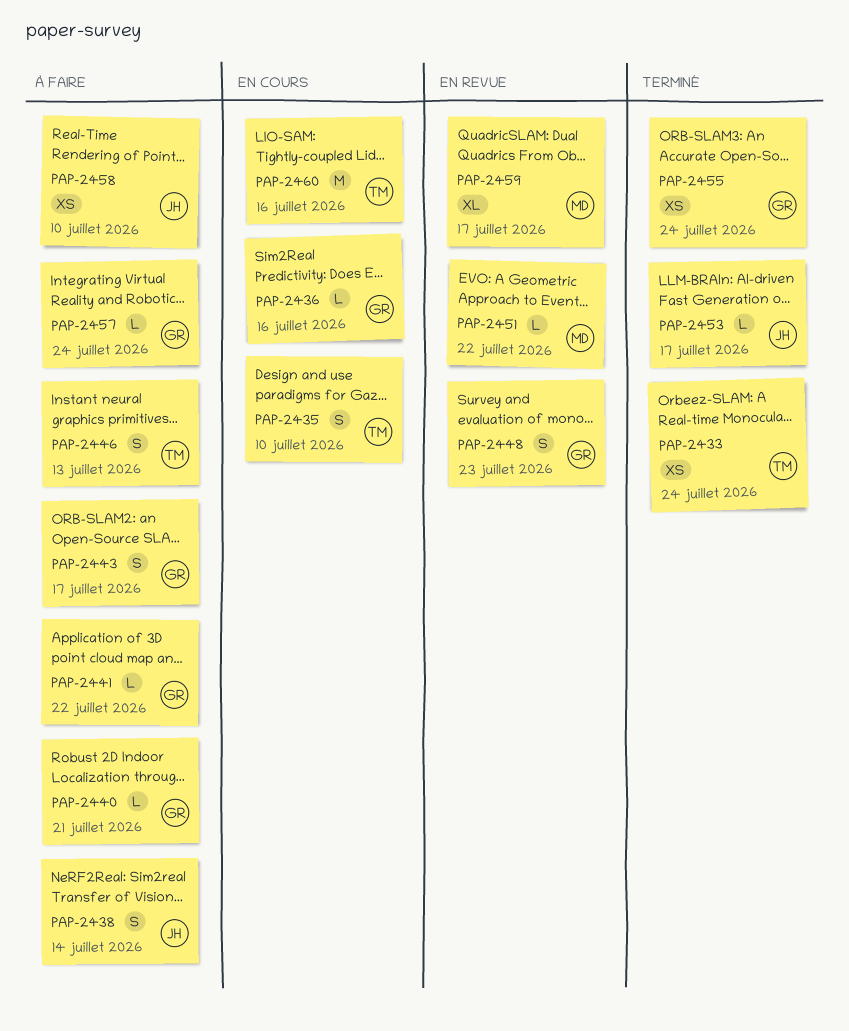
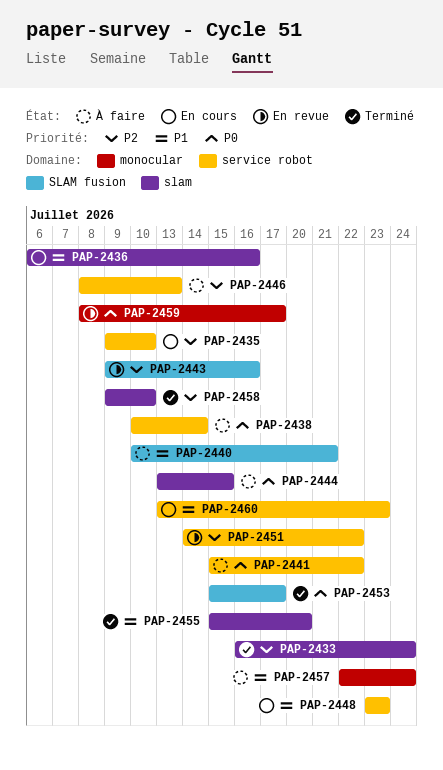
PAP-2443, status: À faire -> En revue
PAP-2443, due: Jul 17 -> Jul 16
PAP-2444: none -> present
PAP-2448, status: En revue -> En cours
PAP-2455, due: Jul 24 -> Jul 20
PAP-2458, status: À faire -> Terminé
PAP-2460, due: Jul 16 -> Jul 23

